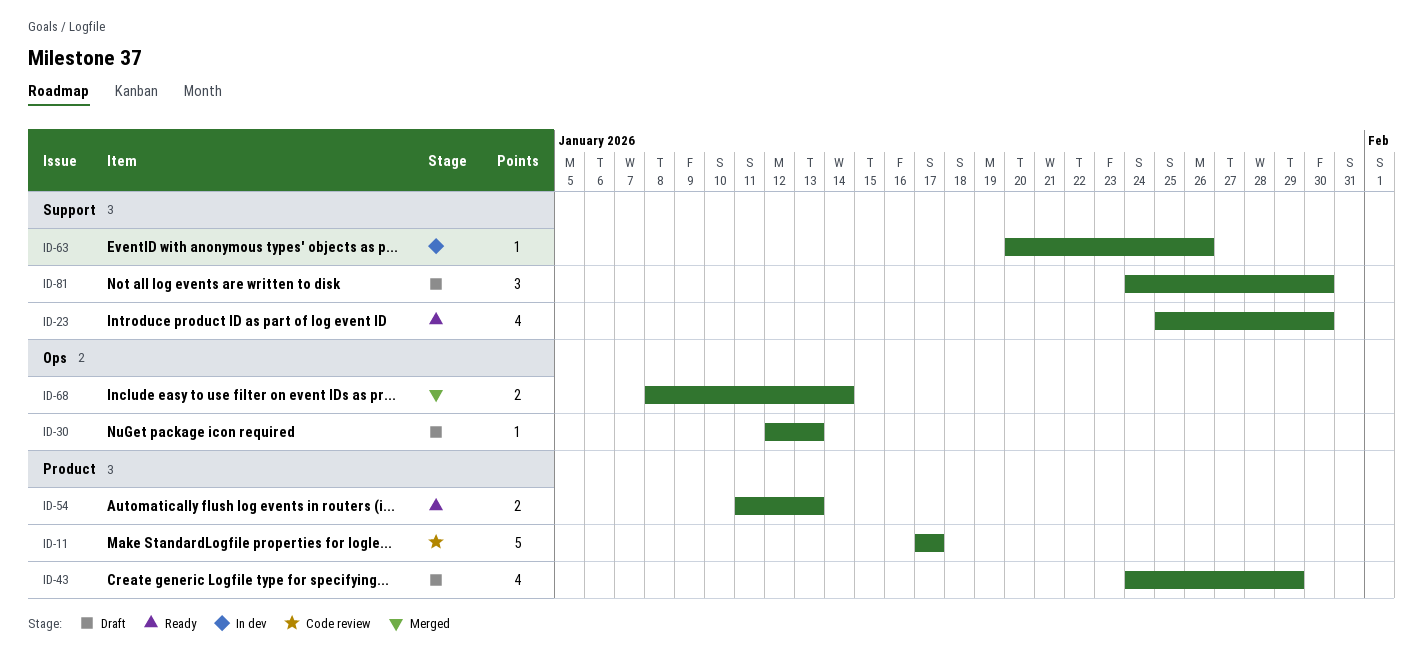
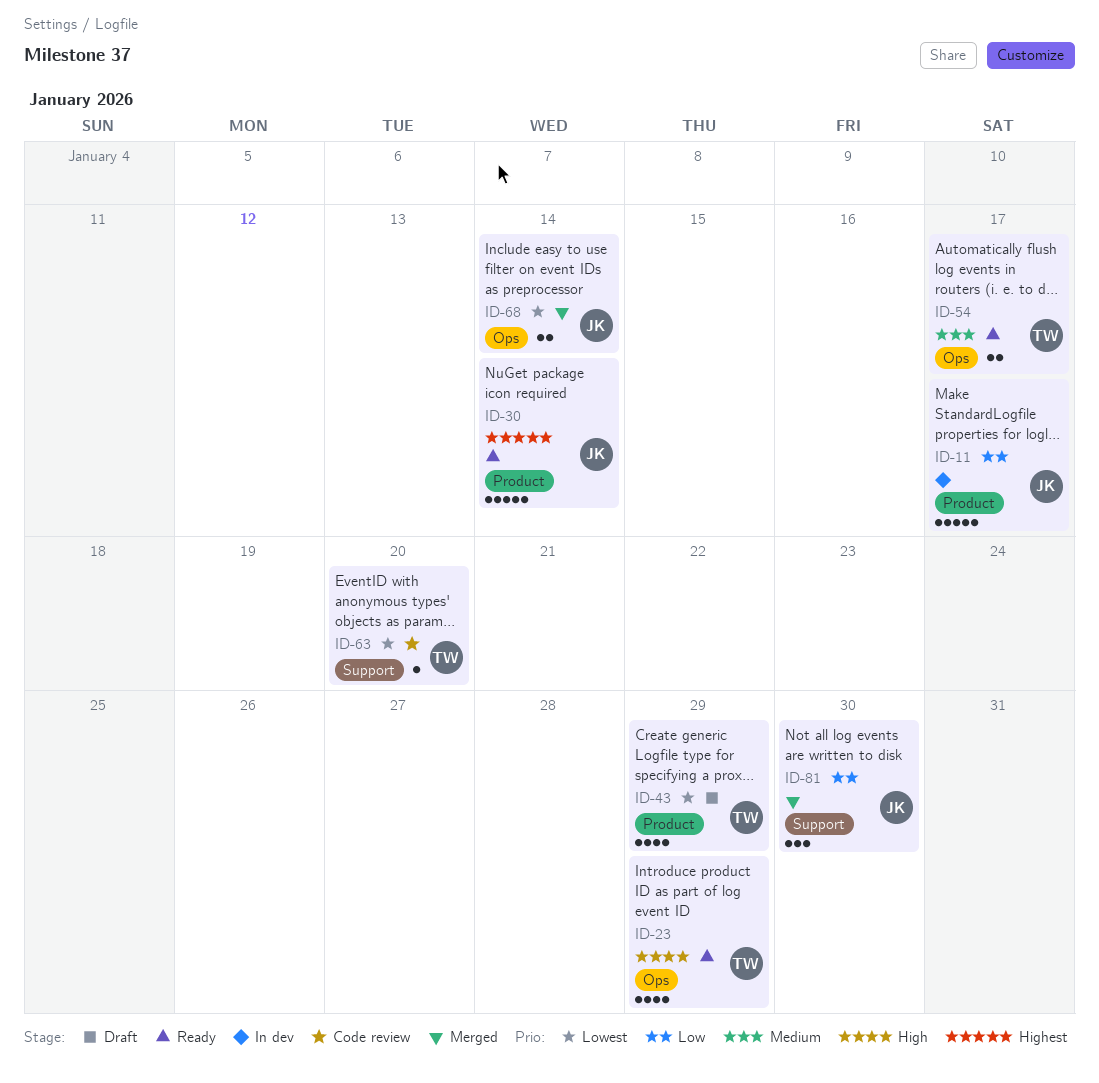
ID-11, status: Code review -> In dev
ID-23, label: Support -> Ops
ID-23, due: Jan 30 -> Jan 29
ID-30, status: Draft -> Ready
ID-30, label: Ops -> Product
ID-30, estimate: 1 -> 5
ID-30, due: Jan 13 -> Jan 14
ID-54, label: Product -> Ops
ID-54, due: Jan 13 -> Jan 17
ID-63, status: In dev -> Code review
ID-63, due: Jan 26 -> Jan 20
ID-81, status: Draft -> Merged

